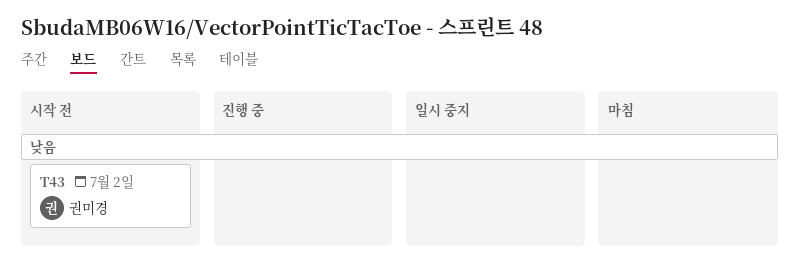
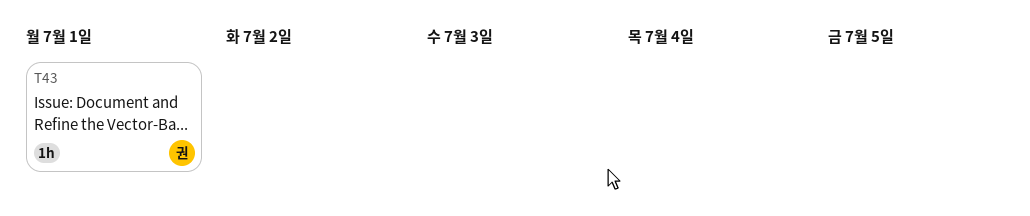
T43, due: Jul 2 -> Jul 1

